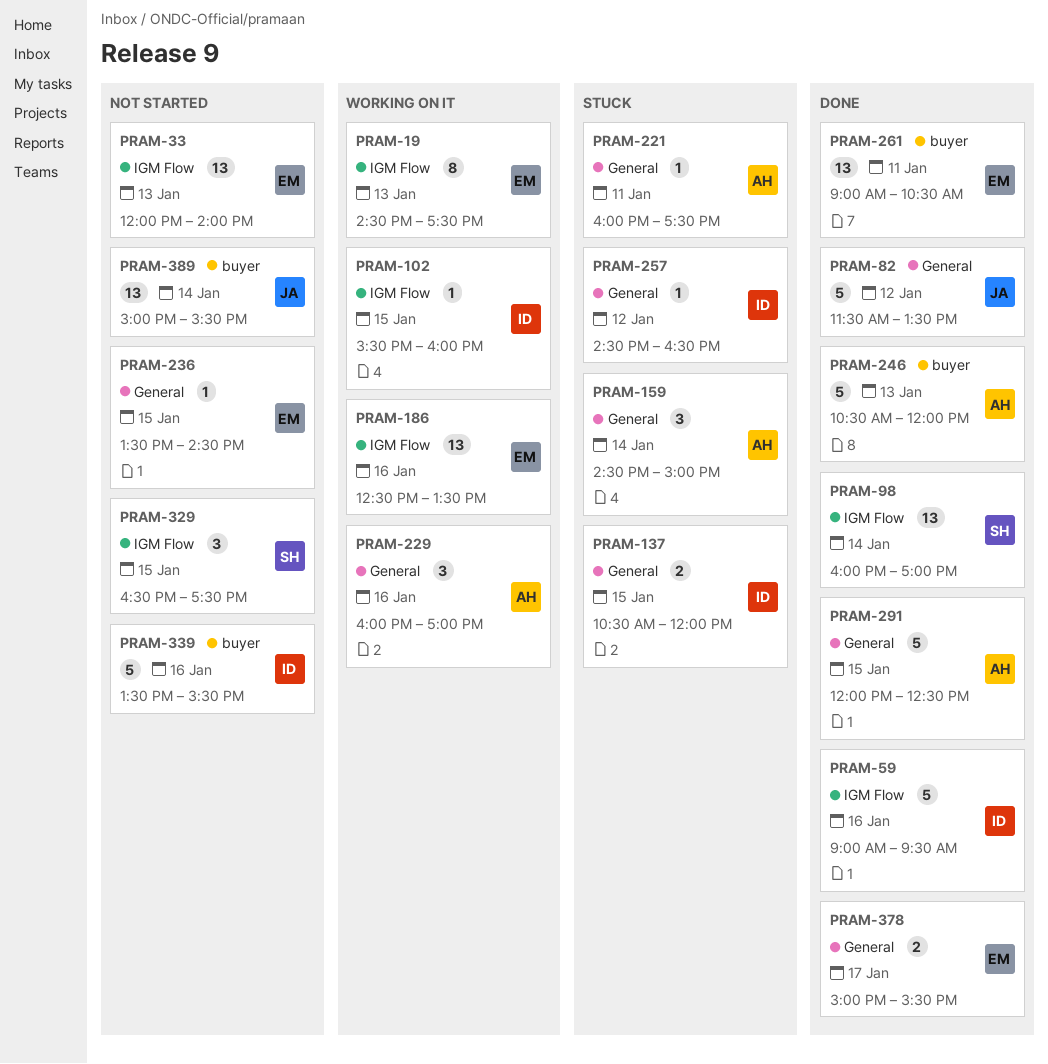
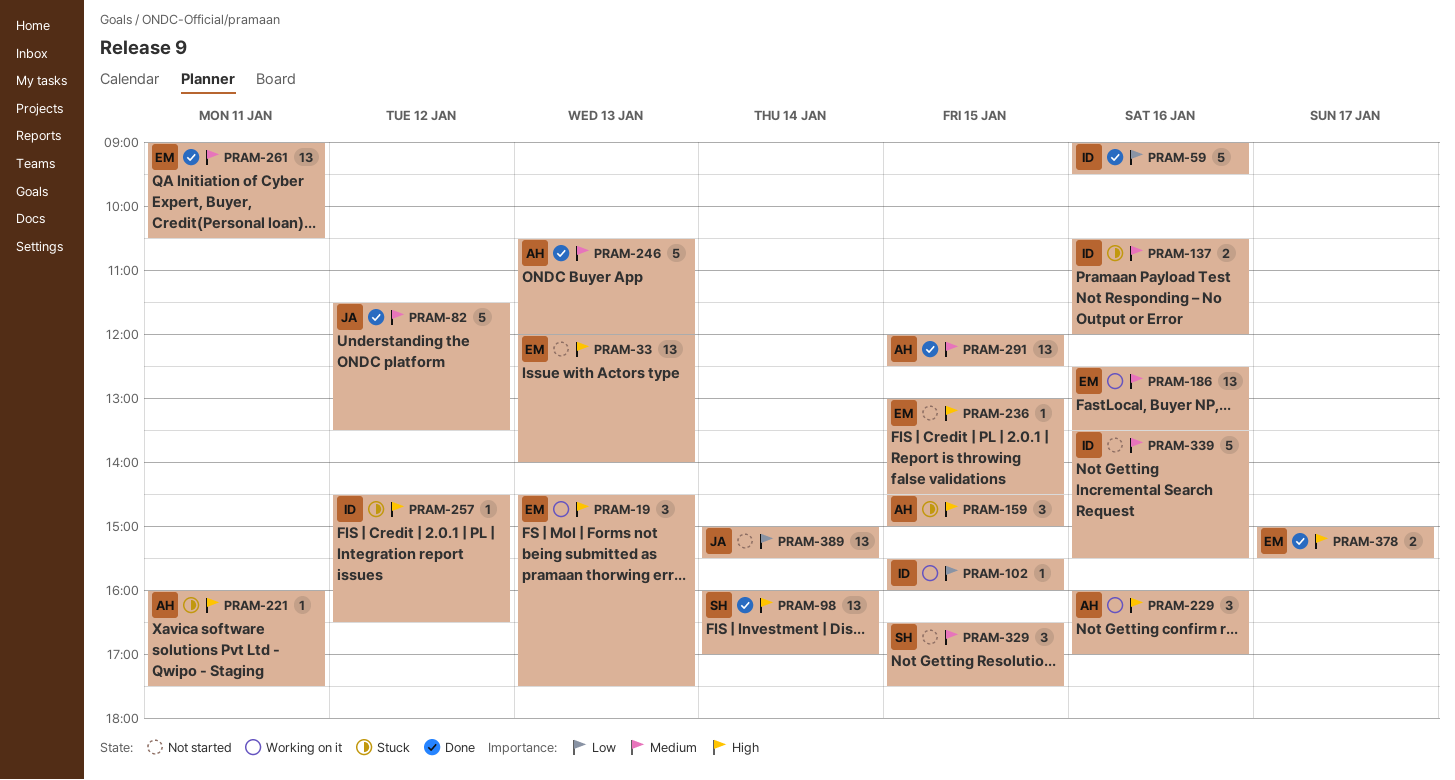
PRAM-19, estimate: 8 -> 3
PRAM-137, day: Jan 15 -> Jan 16
PRAM-159, day: Jan 14 -> Jan 15
PRAM-236, begins: 13:30 -> 13:00
PRAM-291, estimate: 5 -> 13

